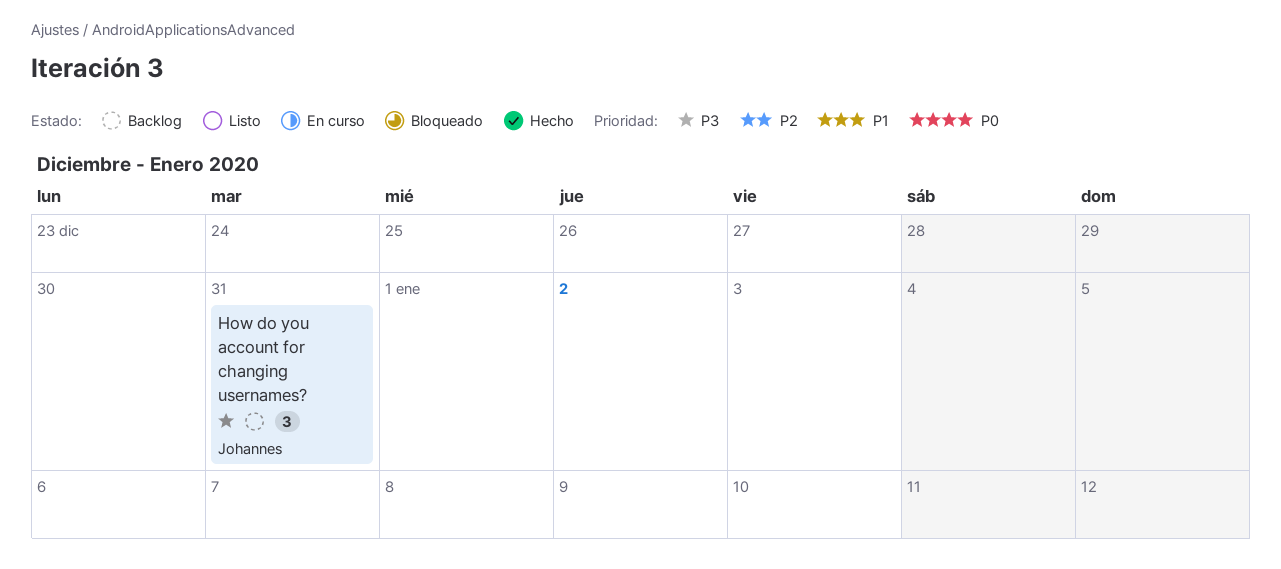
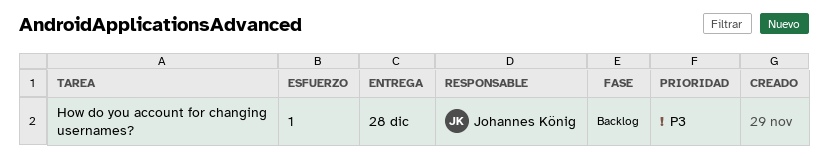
How do you account for changing usernames?, estimate: 3 -> 1
How do you account for changing usernames?, due: Dec 31 -> Dec 28

